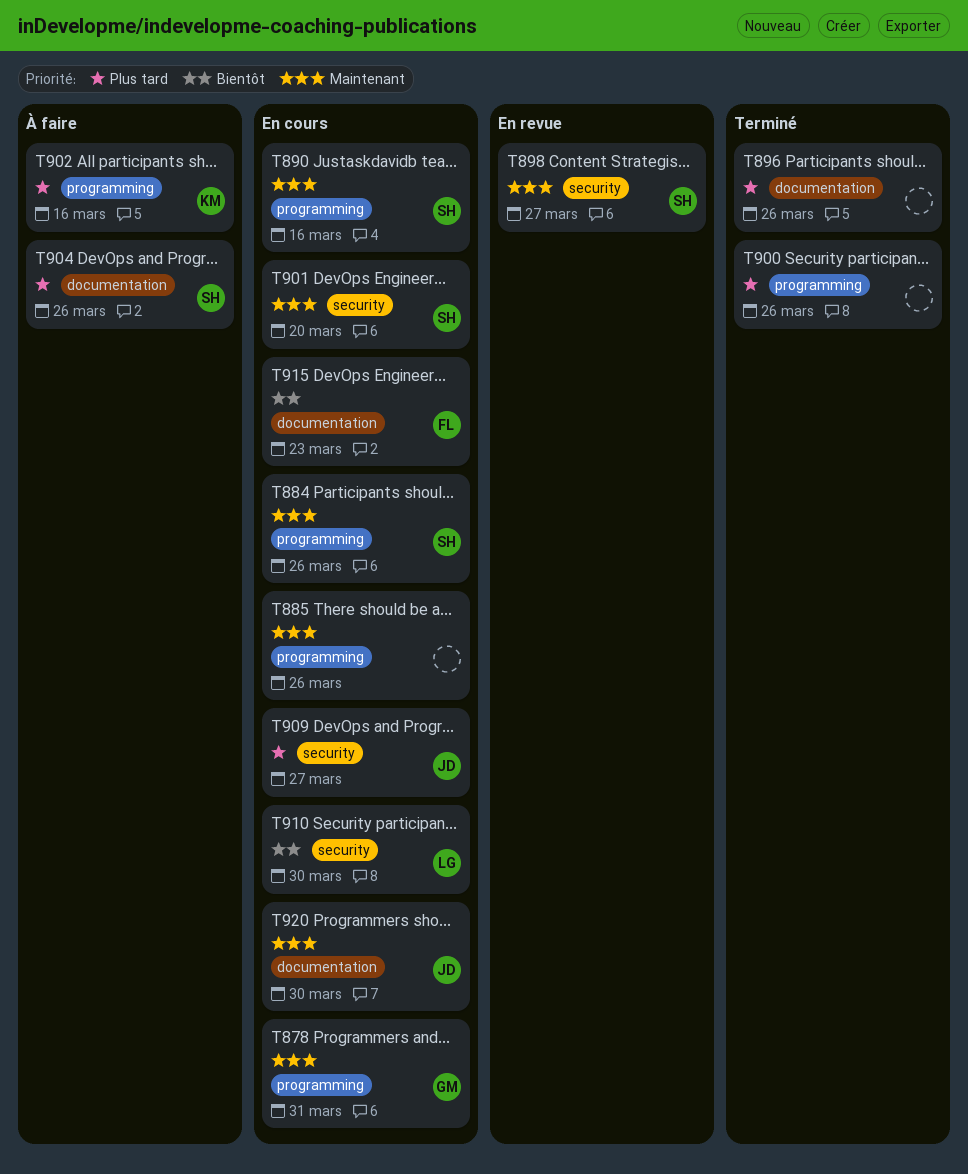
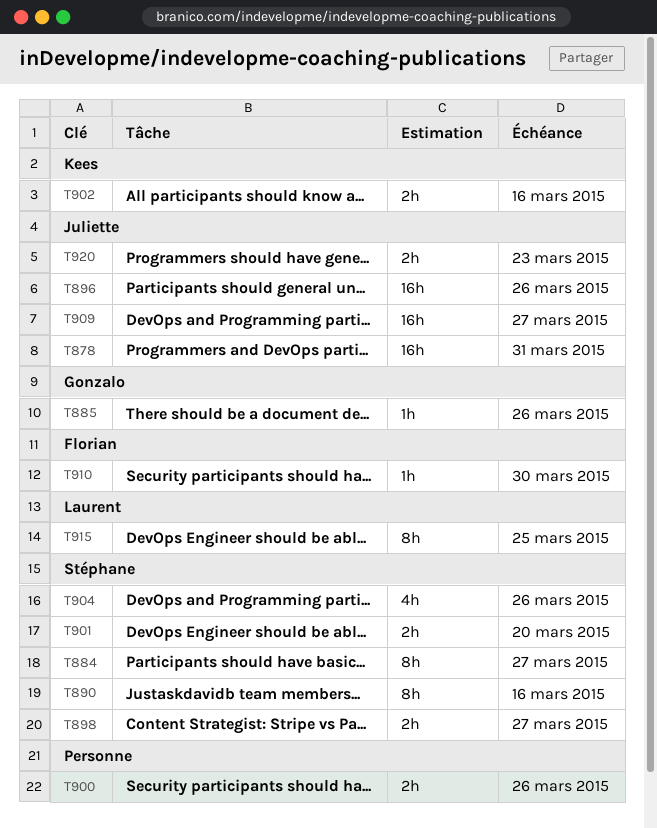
T878, owner: Gonzalo -> Juliette
T884, due: Mar 26 -> Mar 27
T885, owner: none -> Gonzalo
T896, owner: none -> Juliette
T910, owner: Laurent -> Florian
T915, owner: Florian -> Laurent
T915, due: Mar 23 -> Mar 25
T920, due: Mar 30 -> Mar 23

